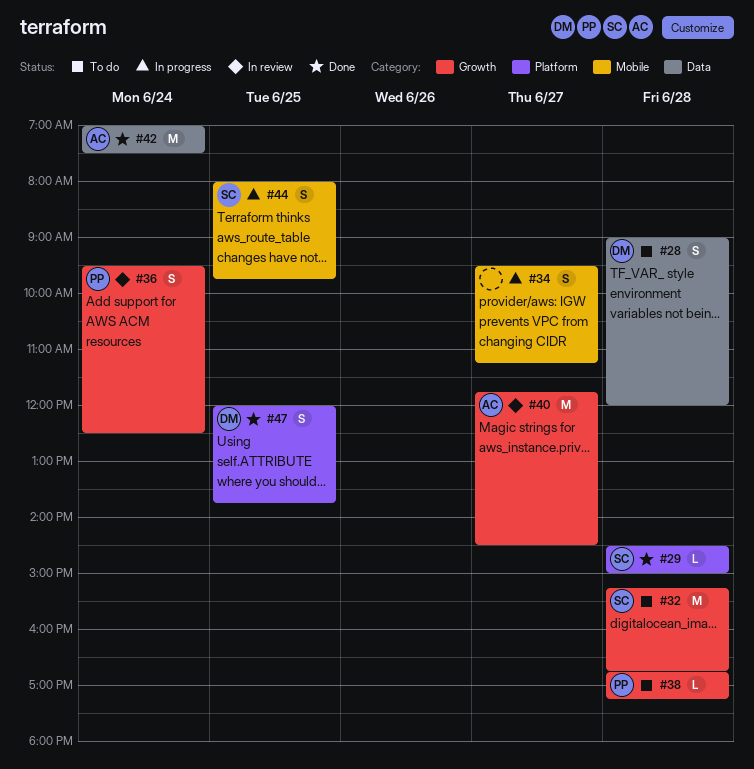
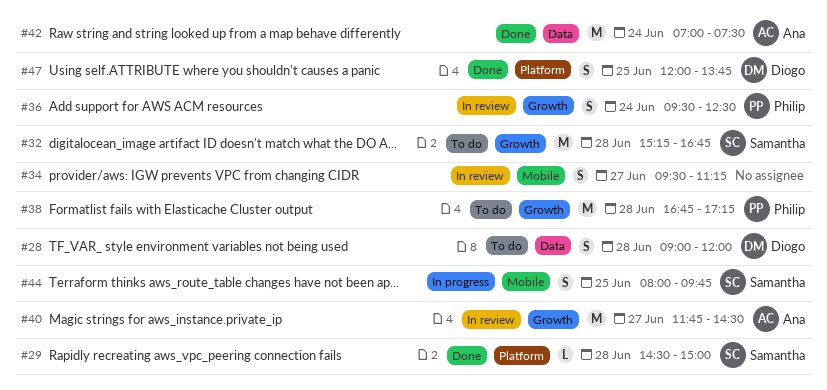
#34, status: In progress -> In review
#38, estimate: L -> M

